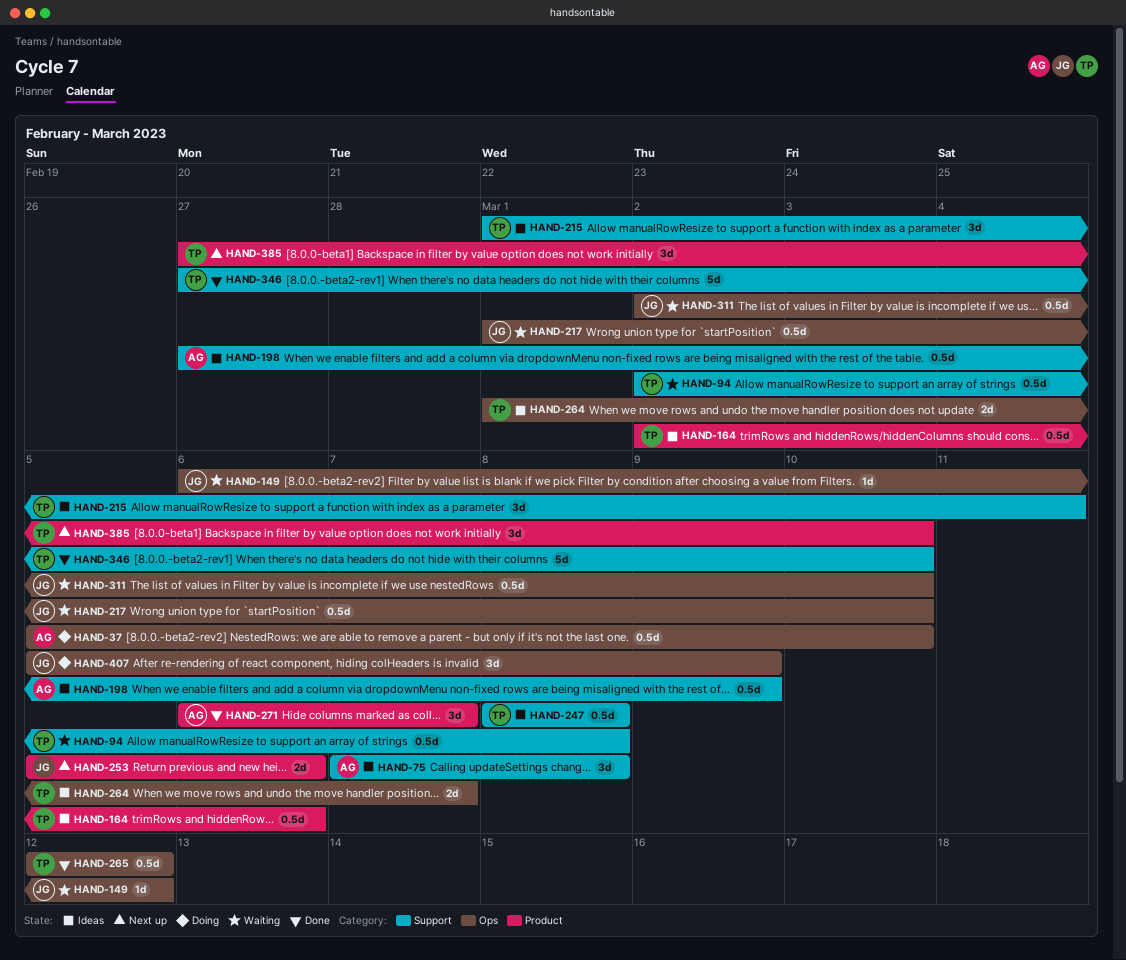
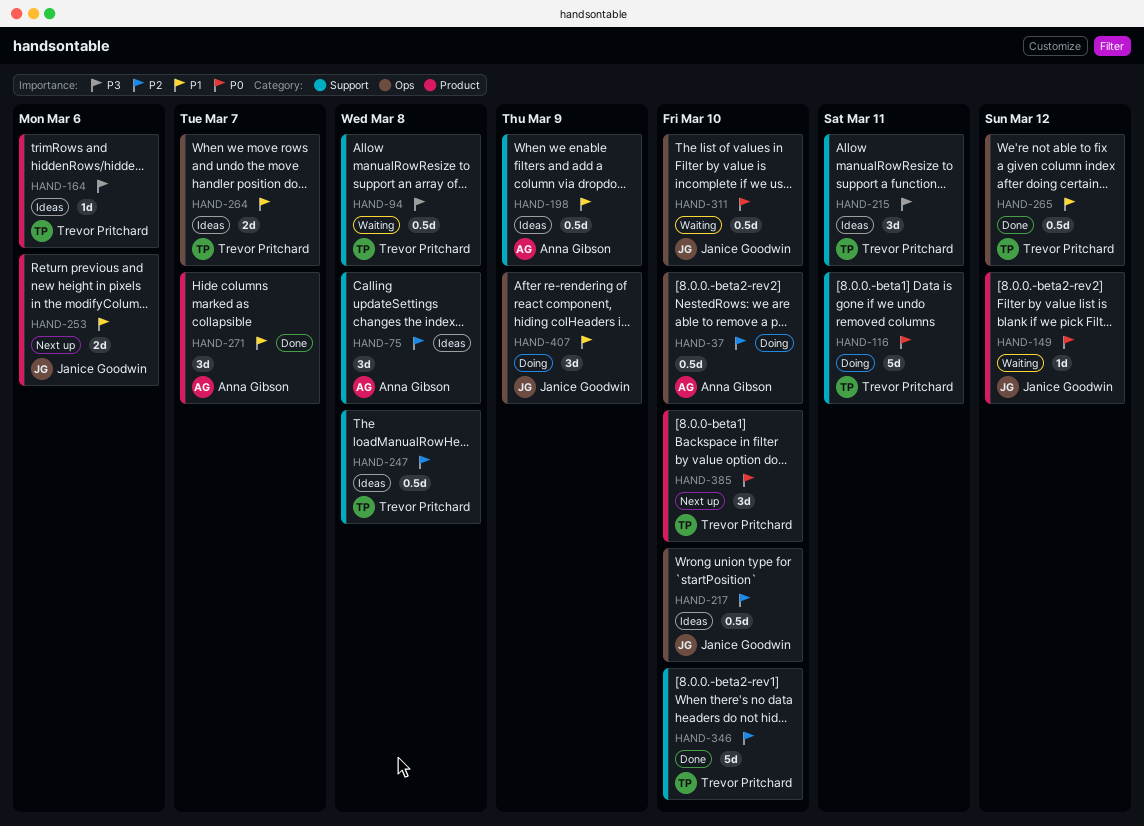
HAND-116: none -> present
HAND-149, label: Ops -> Product
HAND-164, estimate: 0.5d -> 1d
HAND-217, status: Waiting -> Ideas

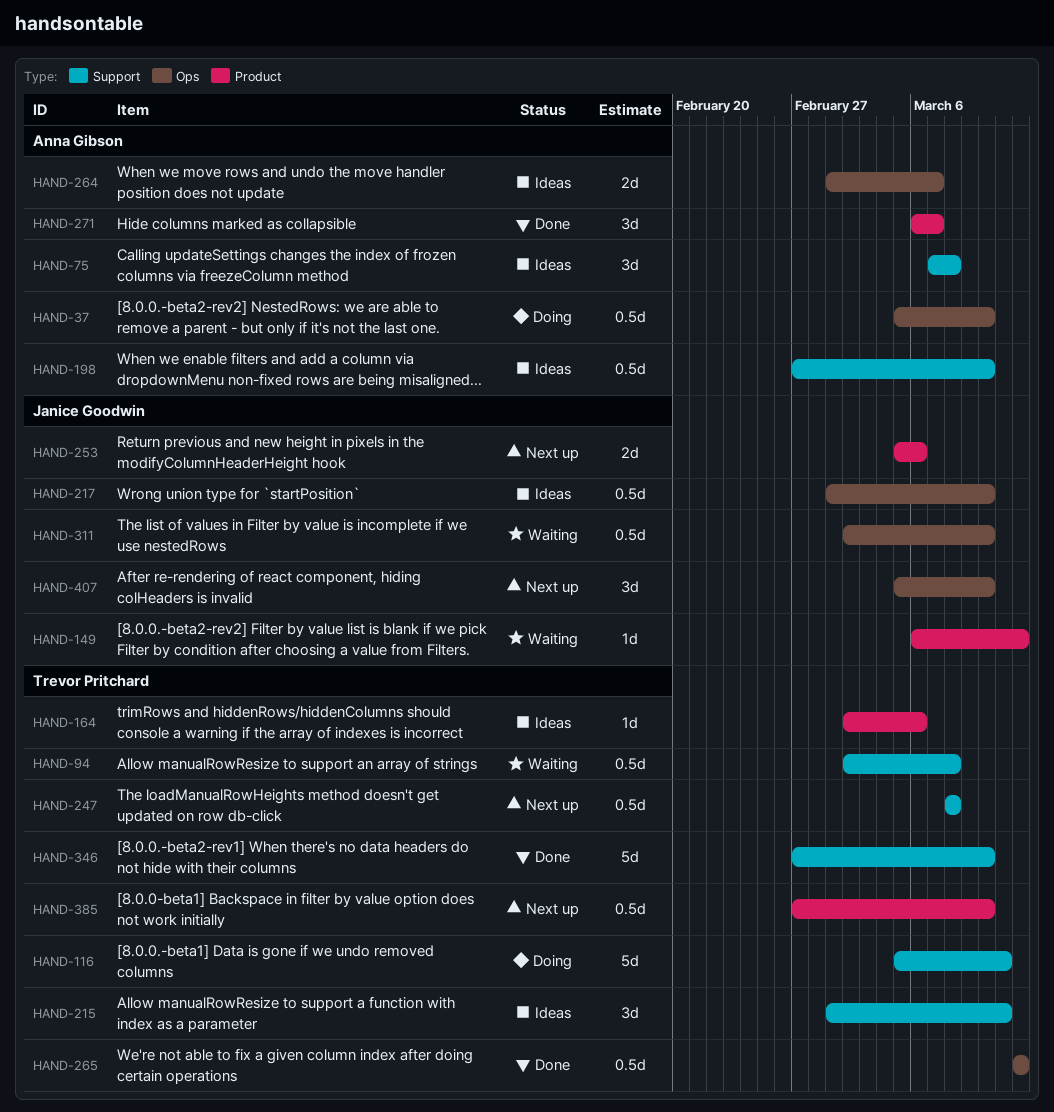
HAND-198, due: Mar 9 -> Mar 10
HAND-247, status: Ideas -> Next up
HAND-264, owner: Trevor Pritchard -> Anna Gibson
HAND-385, estimate: 3d -> 0.5d
HAND-407, status: Doing -> Next up
HAND-407, due: Mar 9 -> Mar 10

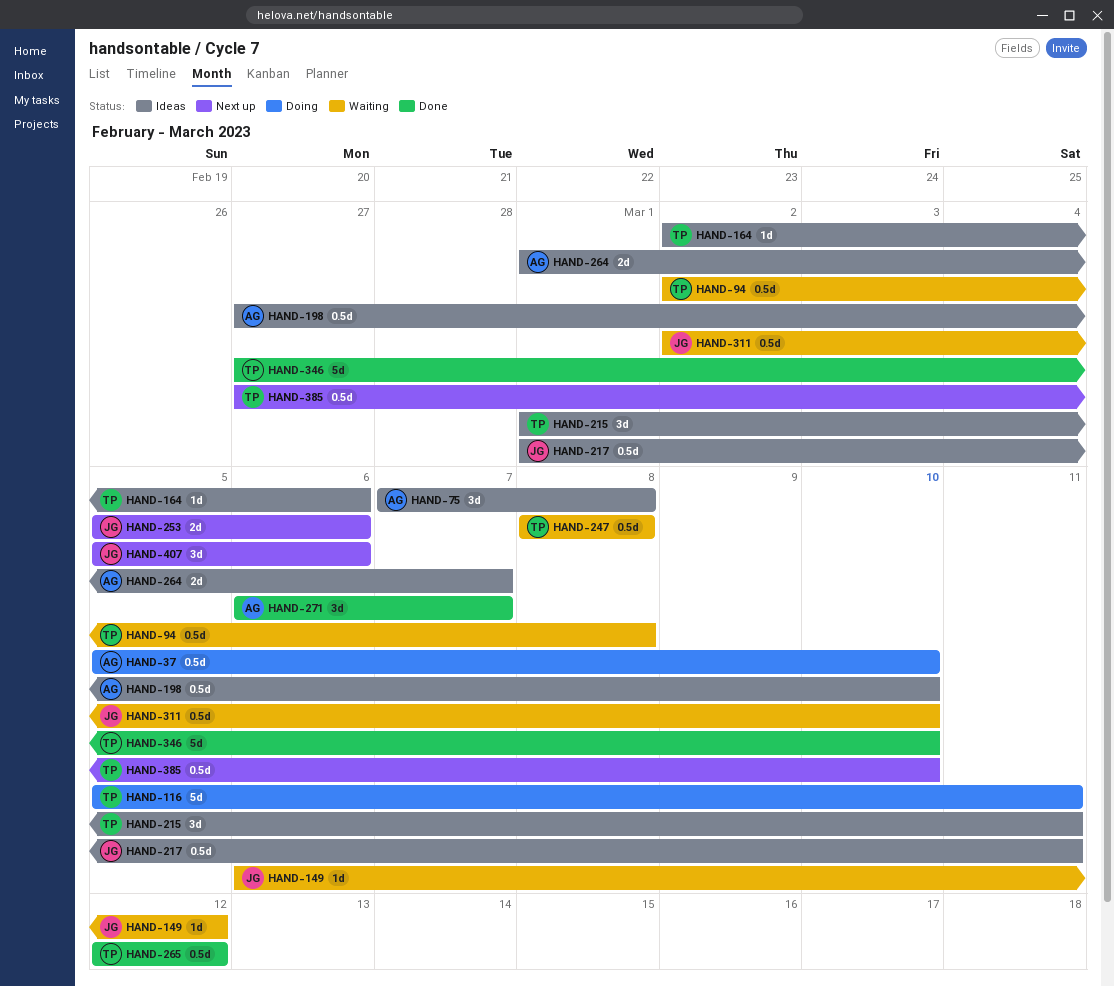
HAND-217, due: Mar 10 -> Mar 11
HAND-247, status: Next up -> Waiting
HAND-407, due: Mar 10 -> Mar 6

